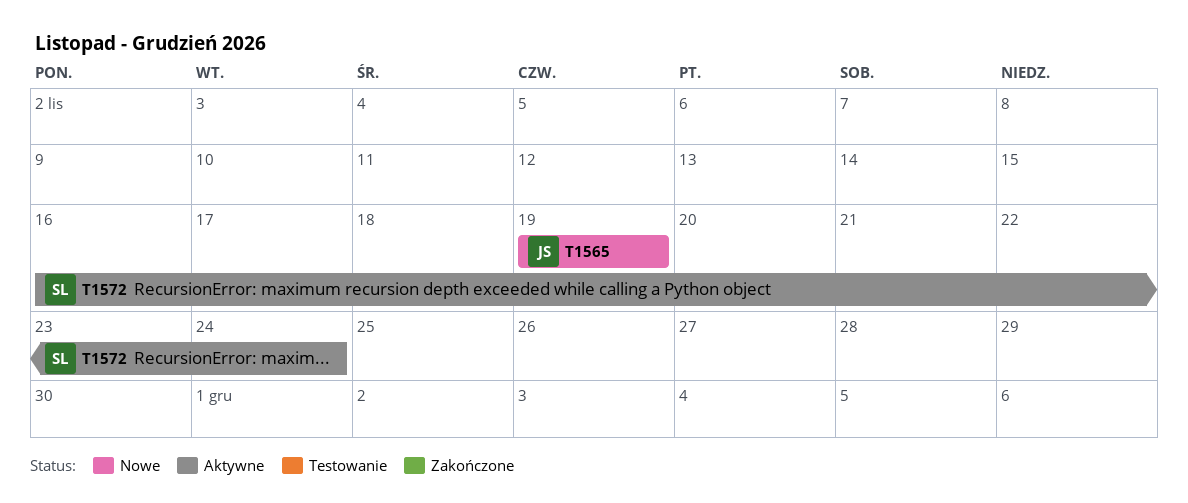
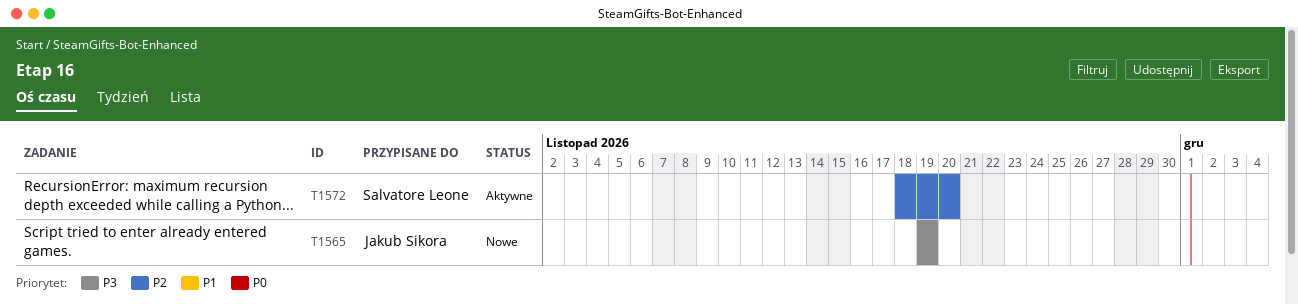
T1572, start: Nov 16 -> Nov 18
T1572, due: Nov 24 -> Nov 20

